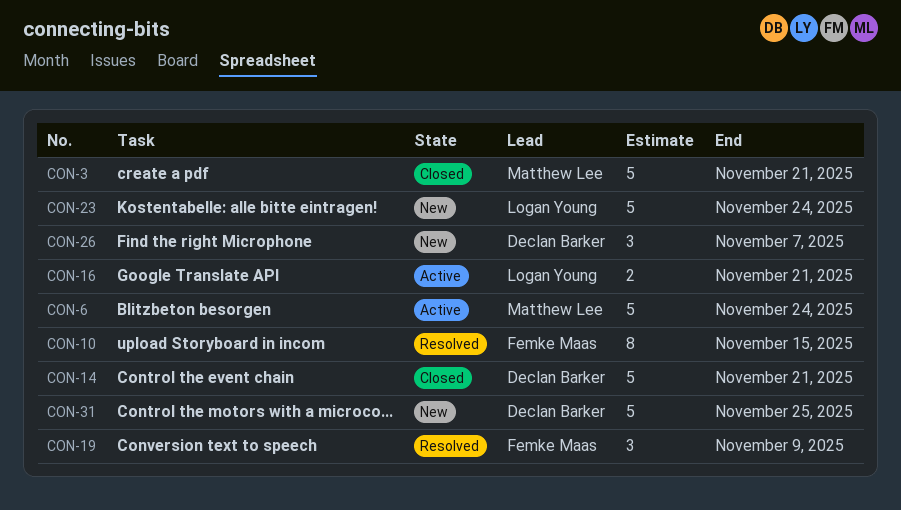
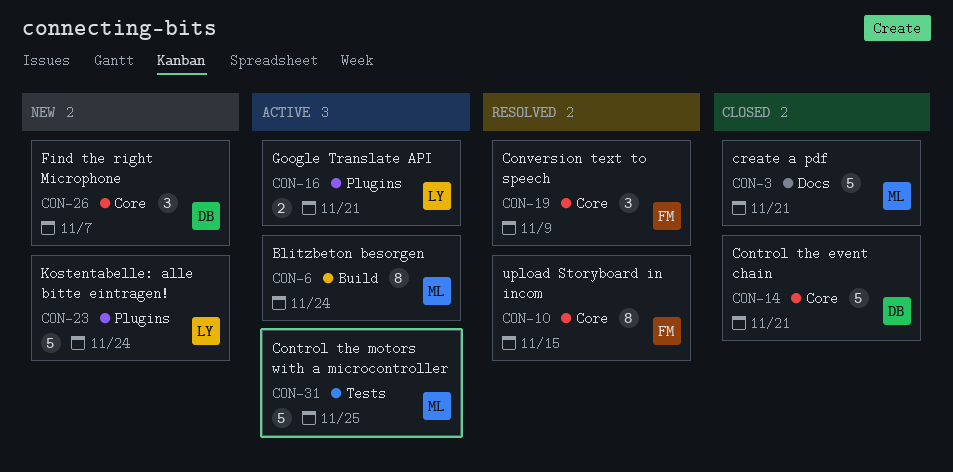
CON-6, estimate: 5 -> 8
CON-31, status: New -> Active
CON-31, owner: Declan Barker -> Matthew Lee

